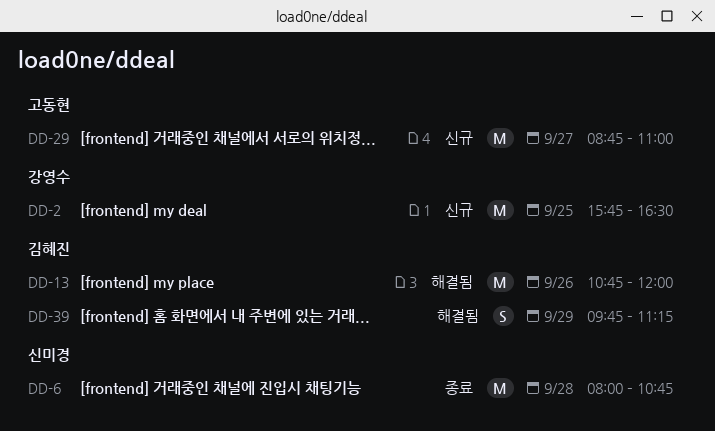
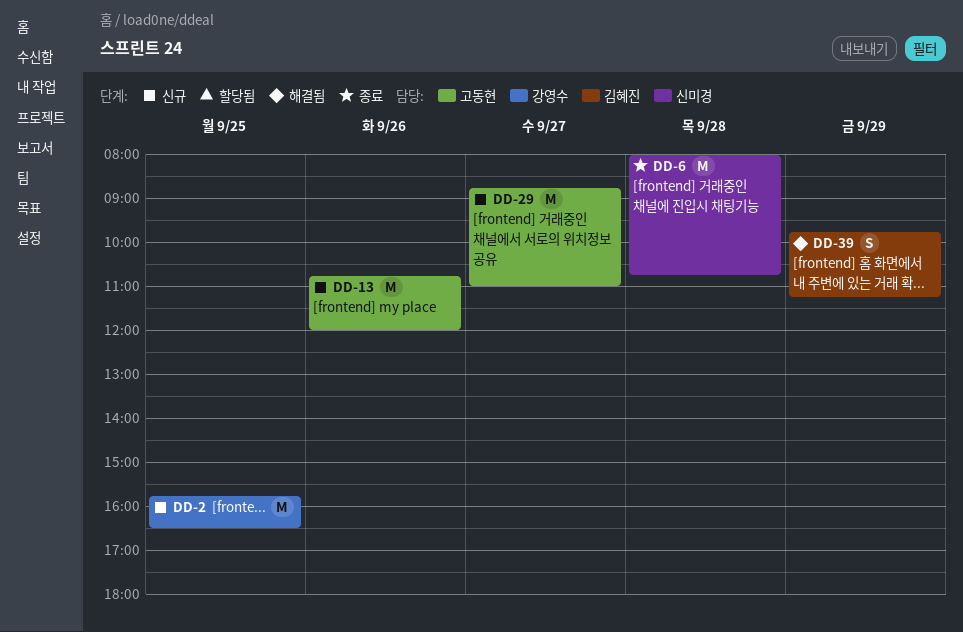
DD-13, status: 해결됨 -> 신규
DD-13, owner: 김혜진 -> 고동현

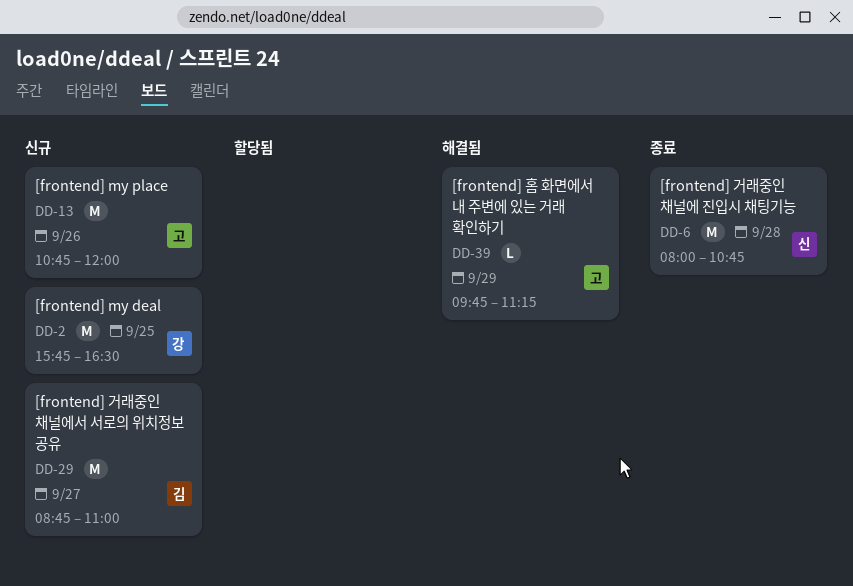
DD-29, owner: 고동현 -> 김혜진
DD-39, owner: 김혜진 -> 고동현
DD-39, estimate: S -> L

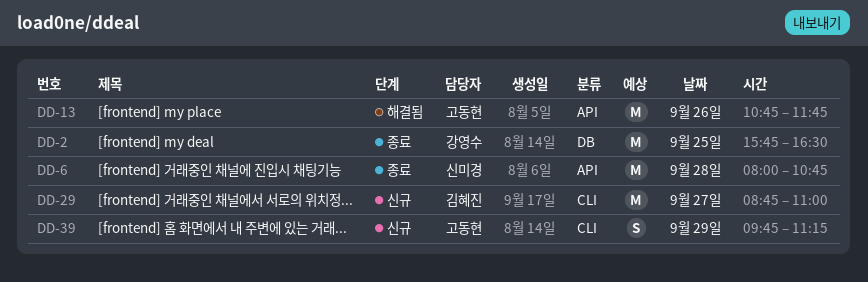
DD-2, status: 신규 -> 종료
DD-13, status: 신규 -> 해결됨
DD-13, ends: 12:00 -> 11:45
DD-39, status: 해결됨 -> 신규
DD-39, estimate: L -> S

